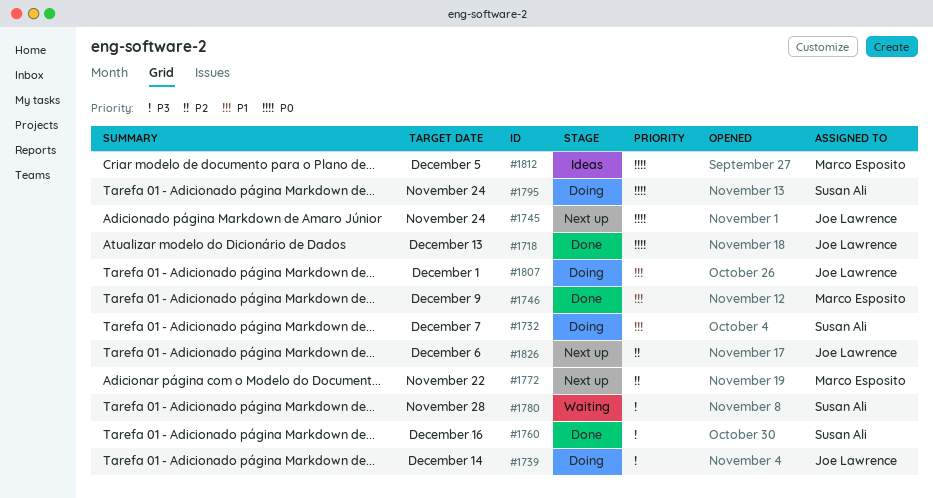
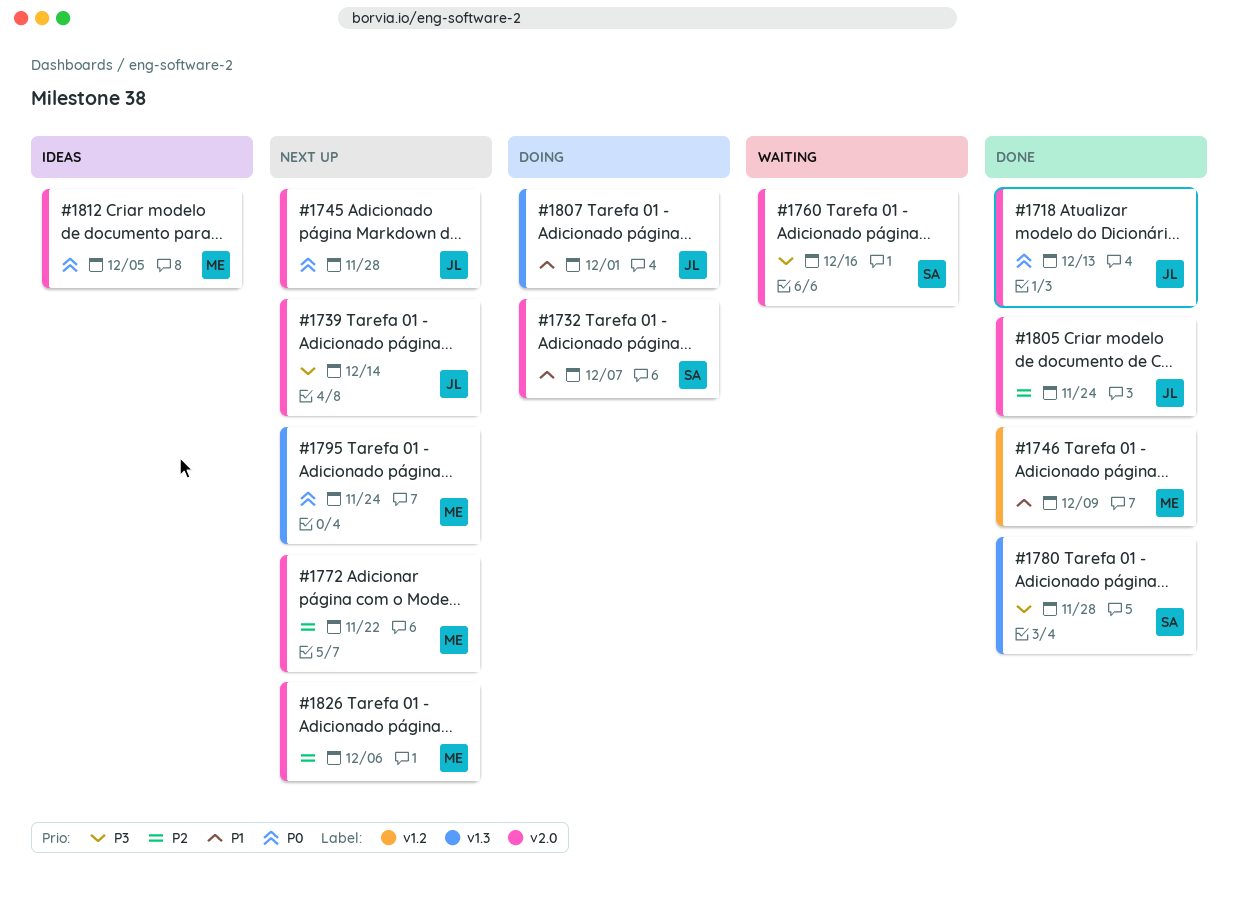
#1739, status: Doing -> Next up
#1745, due: Nov 24 -> Nov 28
#1760, status: Done -> Waiting
#1780, status: Waiting -> Done
#1795, status: Doing -> Next up
#1795, owner: Susan Ali -> Marco Esposito
#1805: none -> present
#1826, owner: Joe Lawrence -> Marco Esposito

